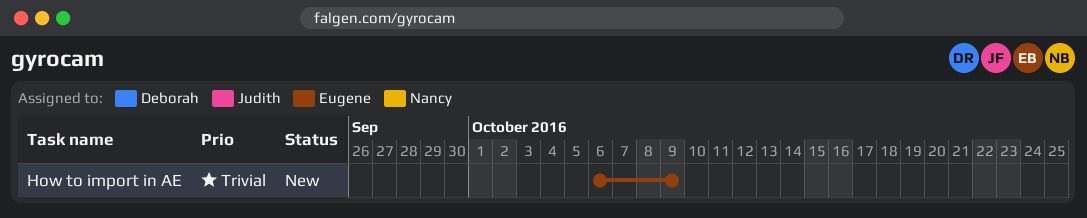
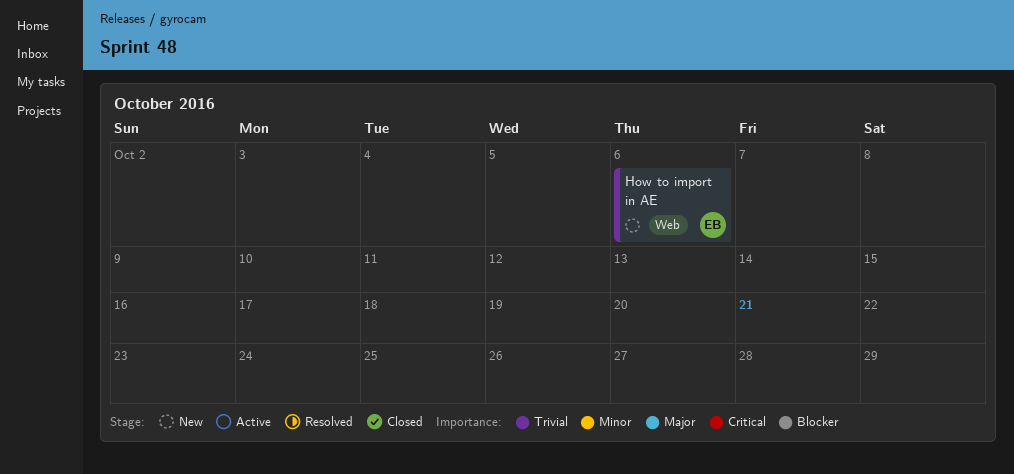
How to import in AE, due: Oct 9 -> Oct 6

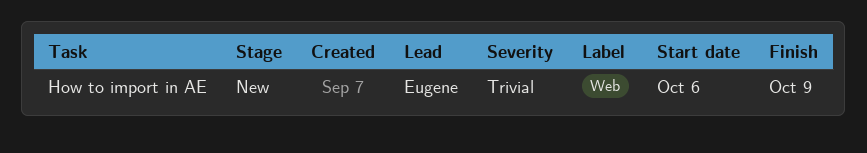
How to import in AE, due: Oct 6 -> Oct 9

